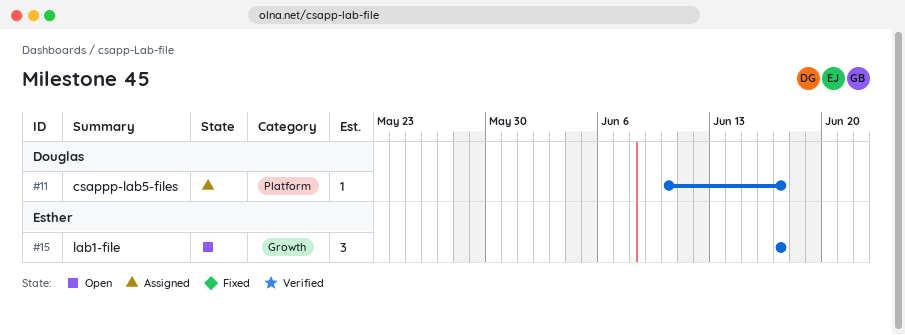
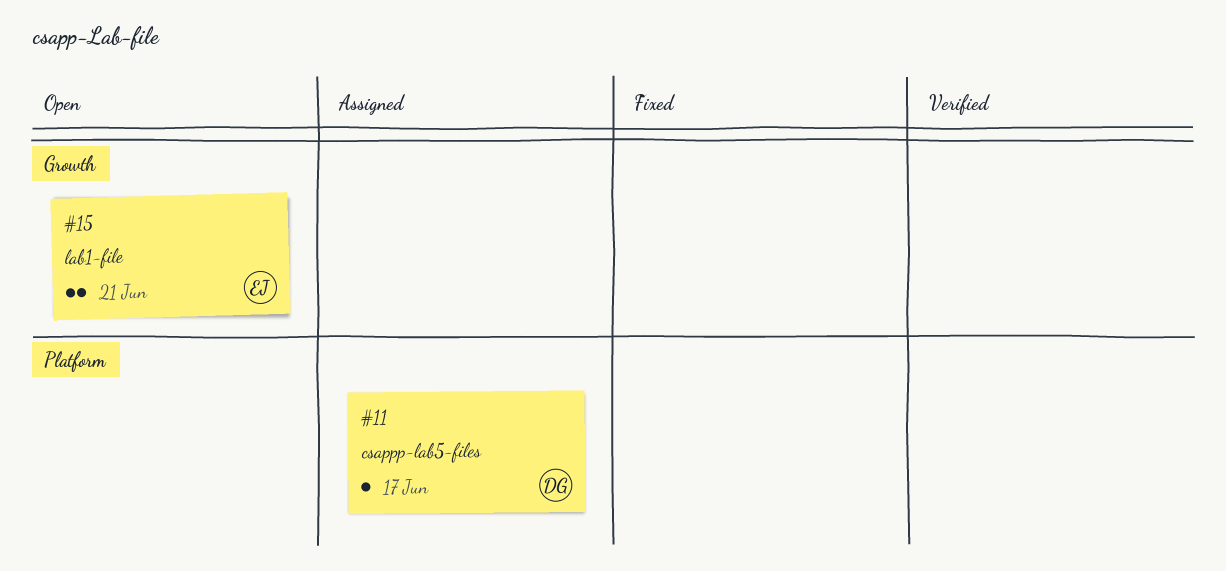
#15, estimate: 3 -> 2
#15, due: Jun 17 -> Jun 21

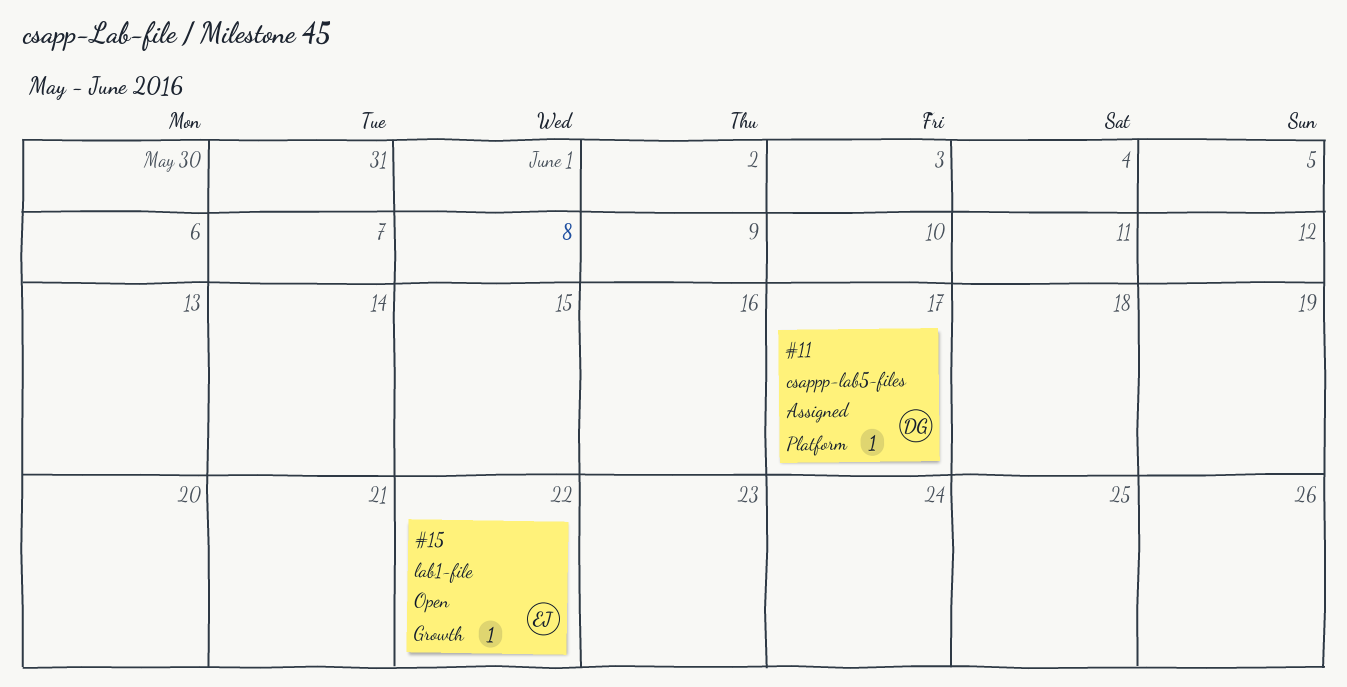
#15, estimate: 2 -> 1
#15, due: Jun 21 -> Jun 22

